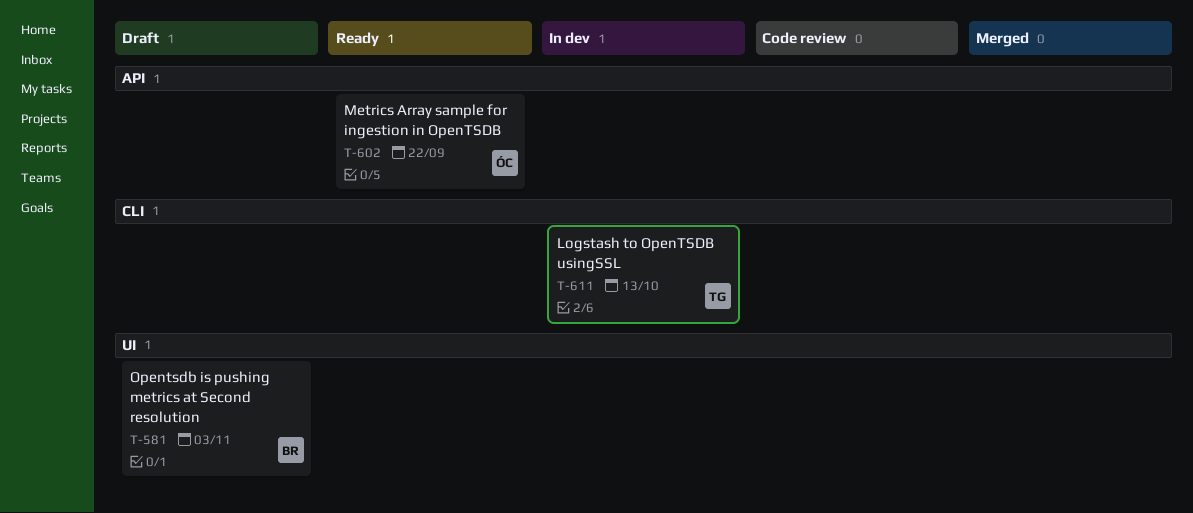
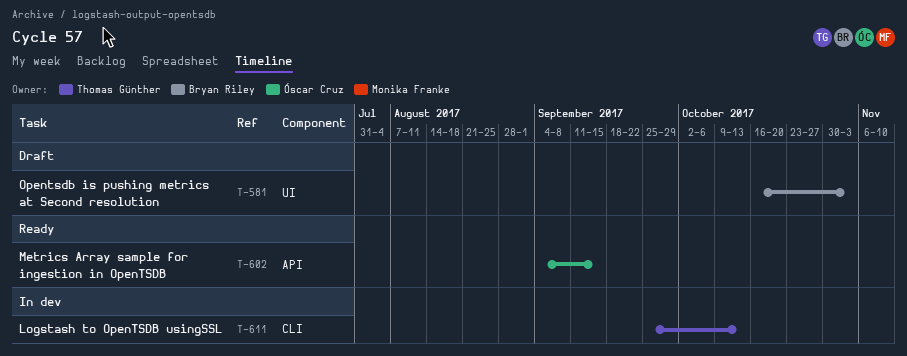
T-602, due: Sep 22 -> Sep 15

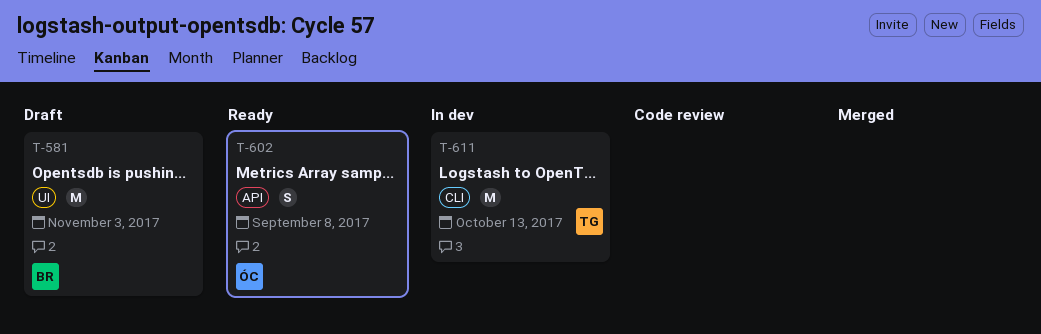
T-602, due: Sep 15 -> Sep 8

